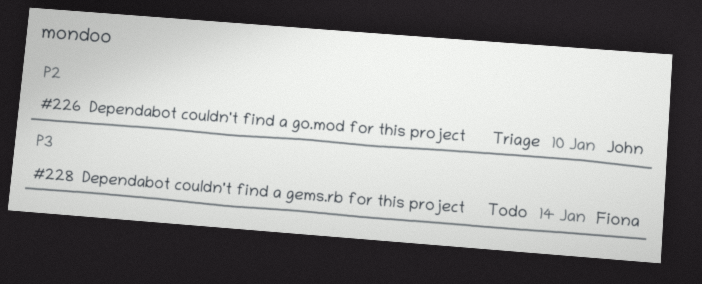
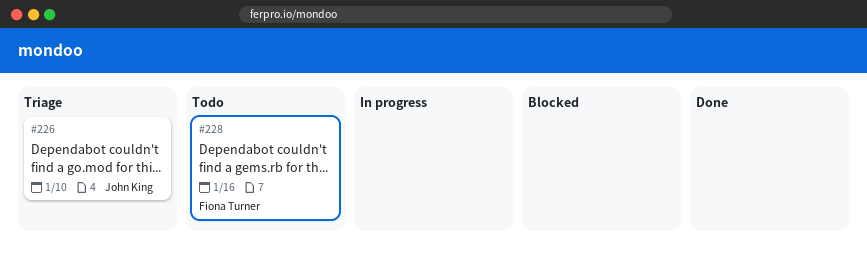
#228, due: Jan 14 -> Jan 16

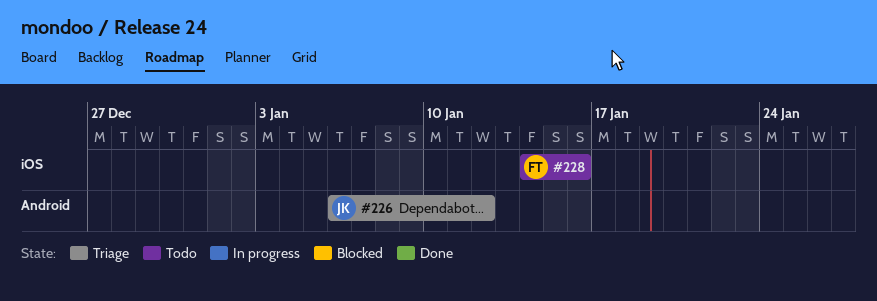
#226, due: Jan 10 -> Jan 12

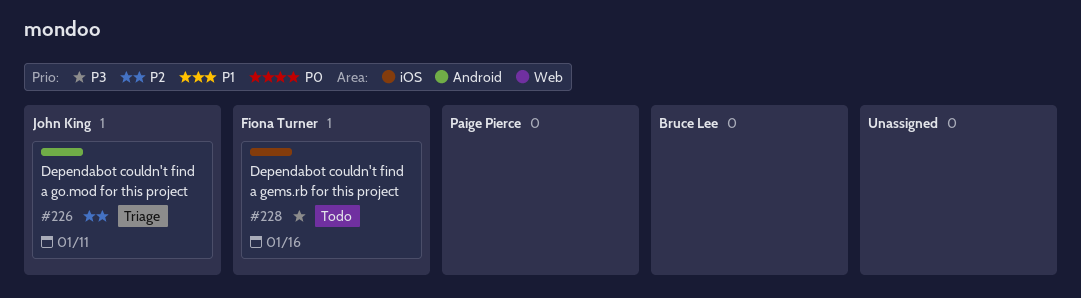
#226, due: Jan 12 -> Jan 11

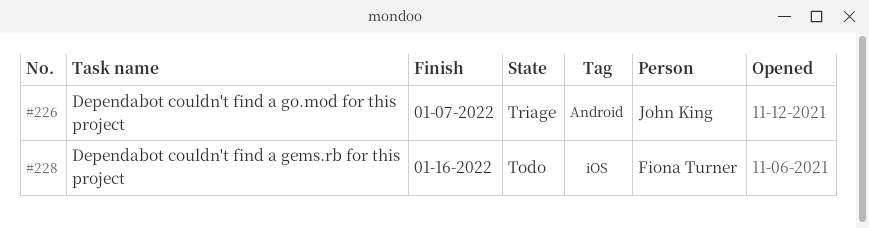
#226, due: Jan 11 -> Jan 7

